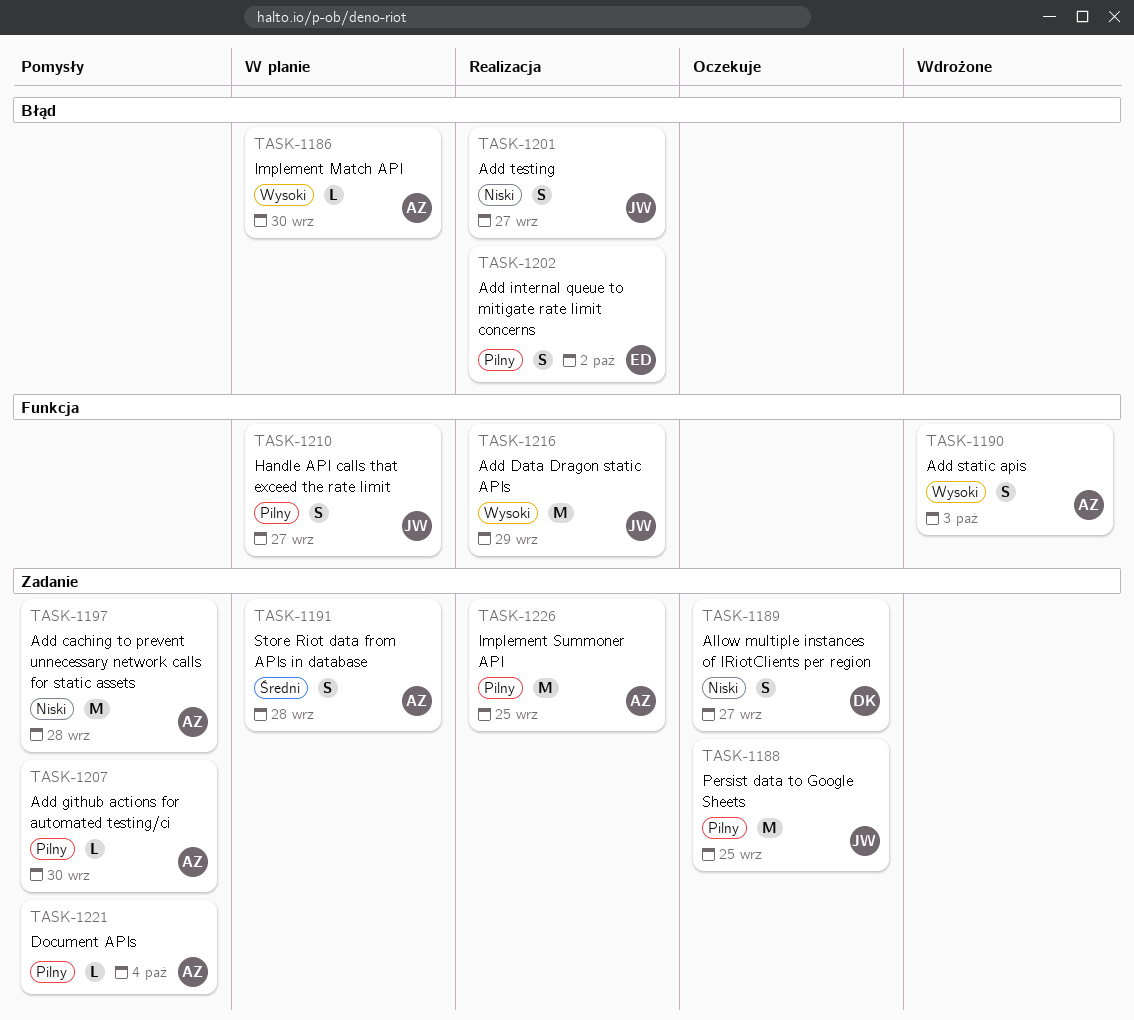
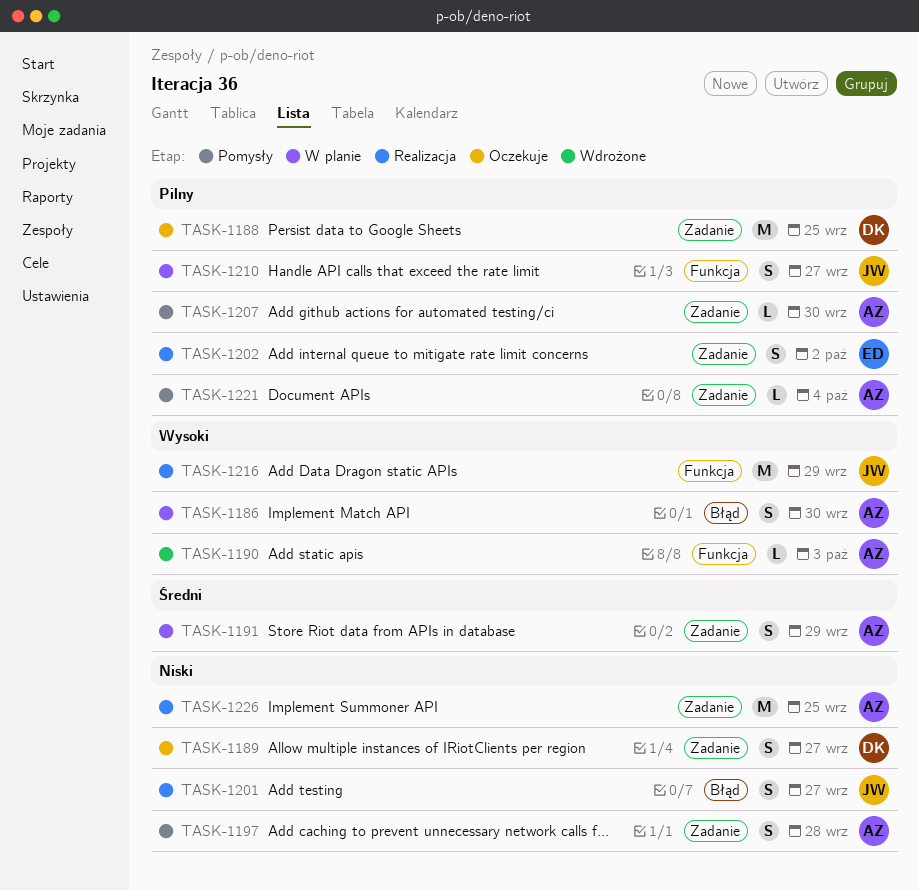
TASK-1186, estimate: L -> S
TASK-1188, owner: JW -> DK
TASK-1190, estimate: S -> L
TASK-1191, due: Sep 28 -> Sep 29
TASK-1197, estimate: M -> S
TASK-1202, label: Błąd -> Zadanie
TASK-1226, priority: Pilny -> Niski

